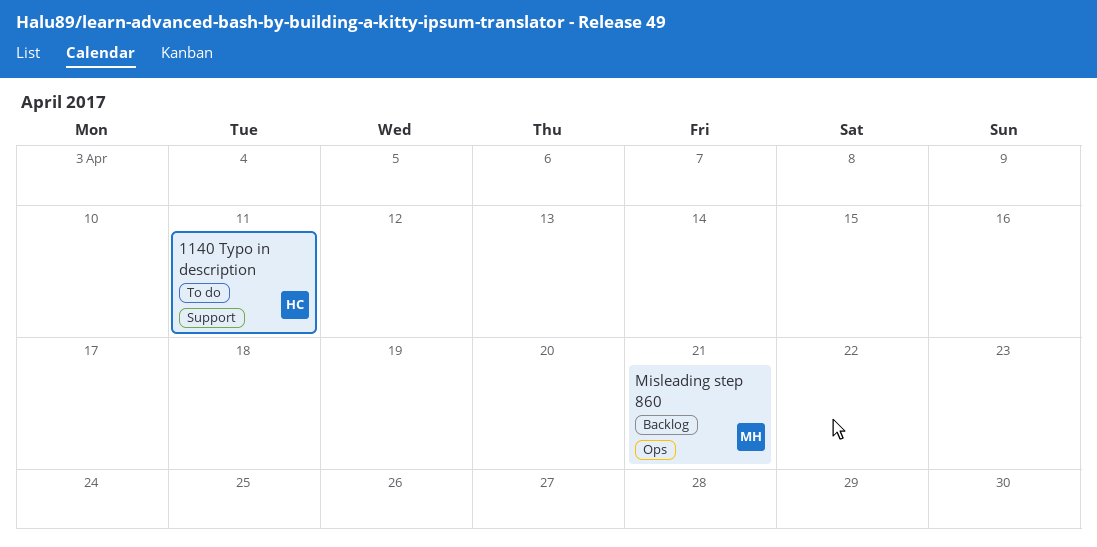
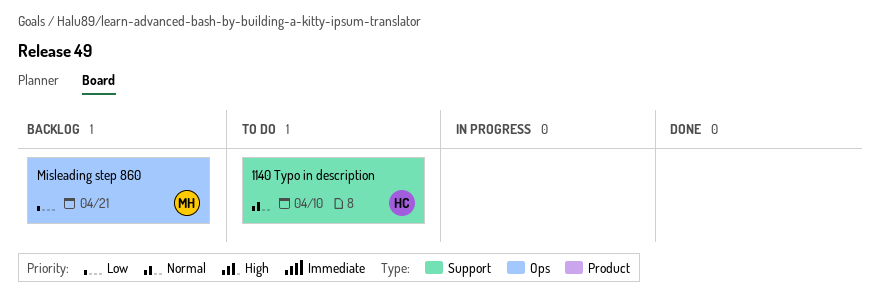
1140 Typo in description, due: Apr 11 -> Apr 10

